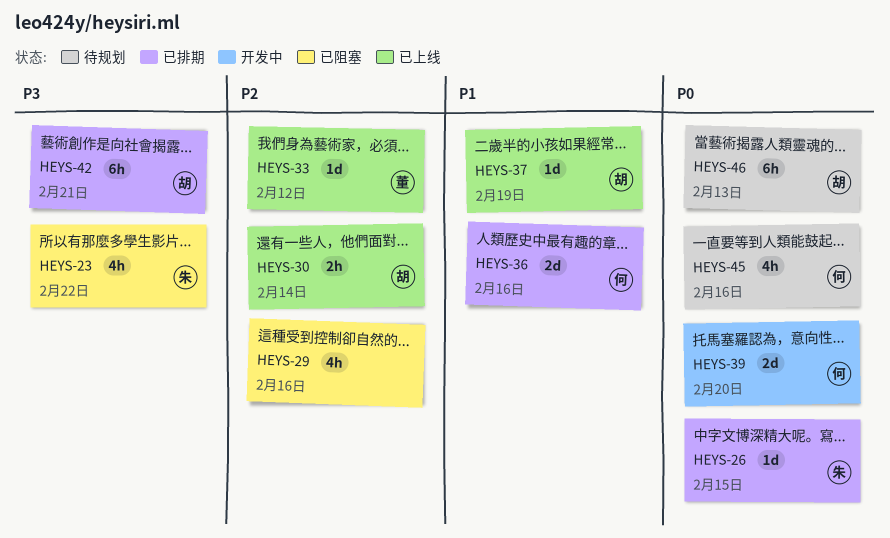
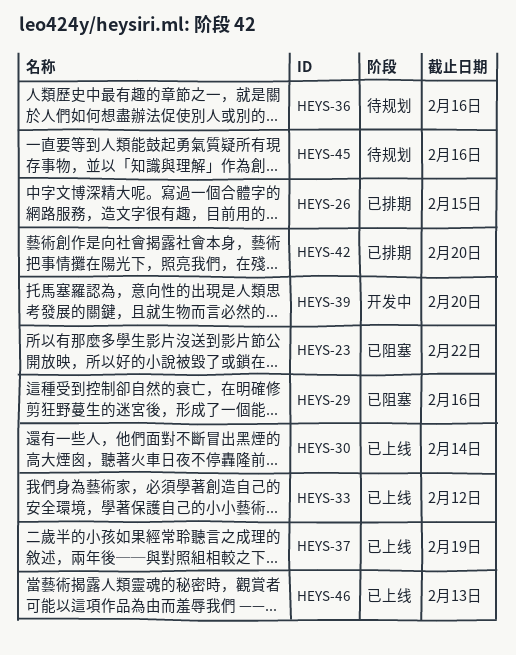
HEYS-36, status: 已排期 -> 待规划
HEYS-42, due: Feb 21 -> Feb 20
HEYS-46, status: 待规划 -> 已上线

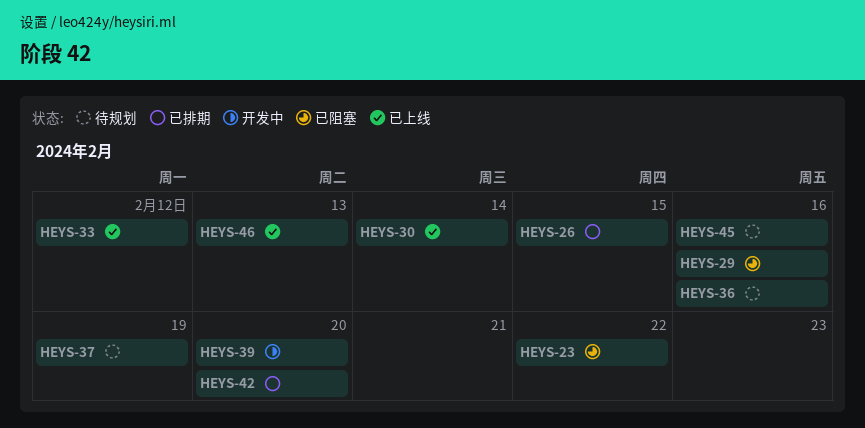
HEYS-37, status: 已上线 -> 待规划

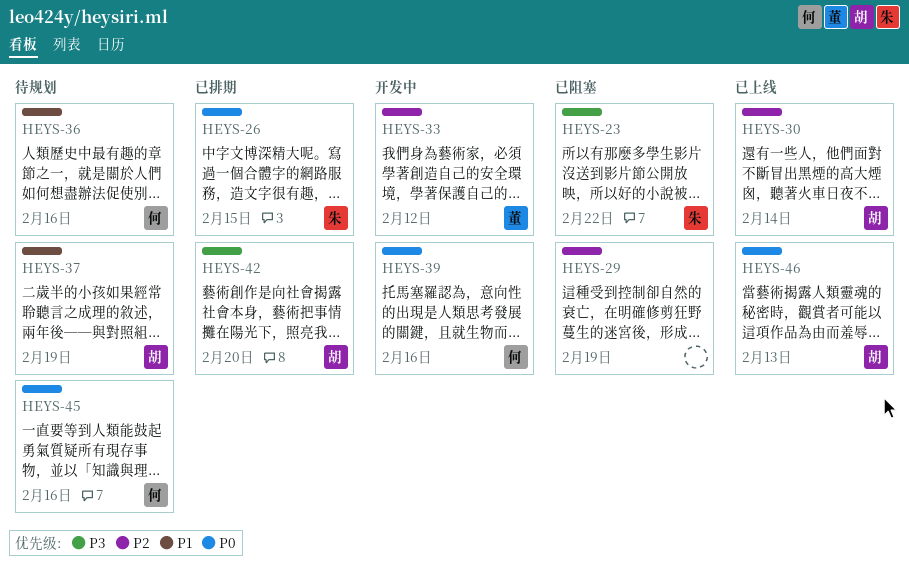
HEYS-29, due: Feb 16 -> Feb 19
HEYS-33, status: 已上线 -> 开发中
HEYS-39, due: Feb 20 -> Feb 16

